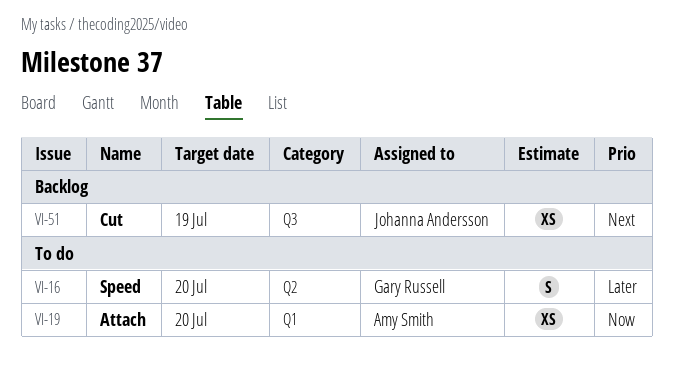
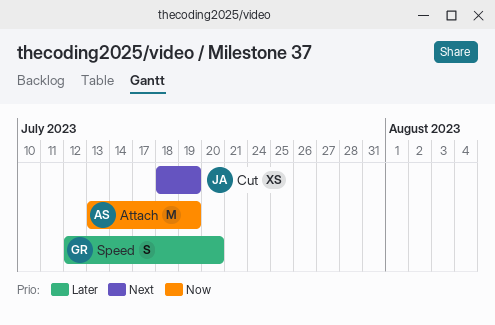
Attach, estimate: XS -> M
Attach, due: Jul 20 -> Jul 19

